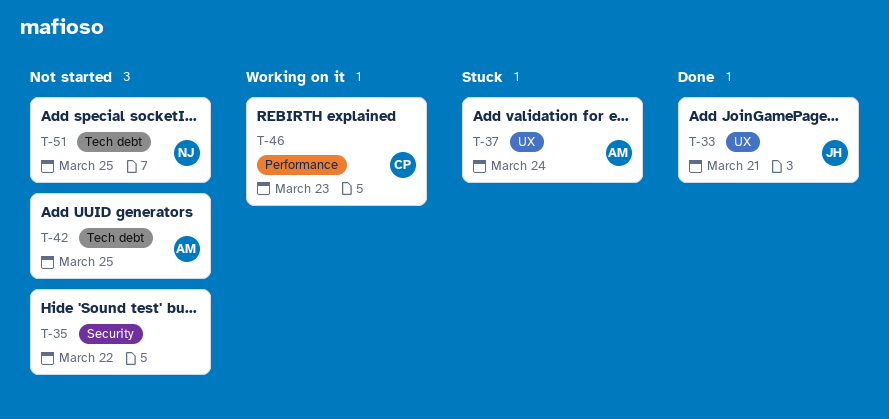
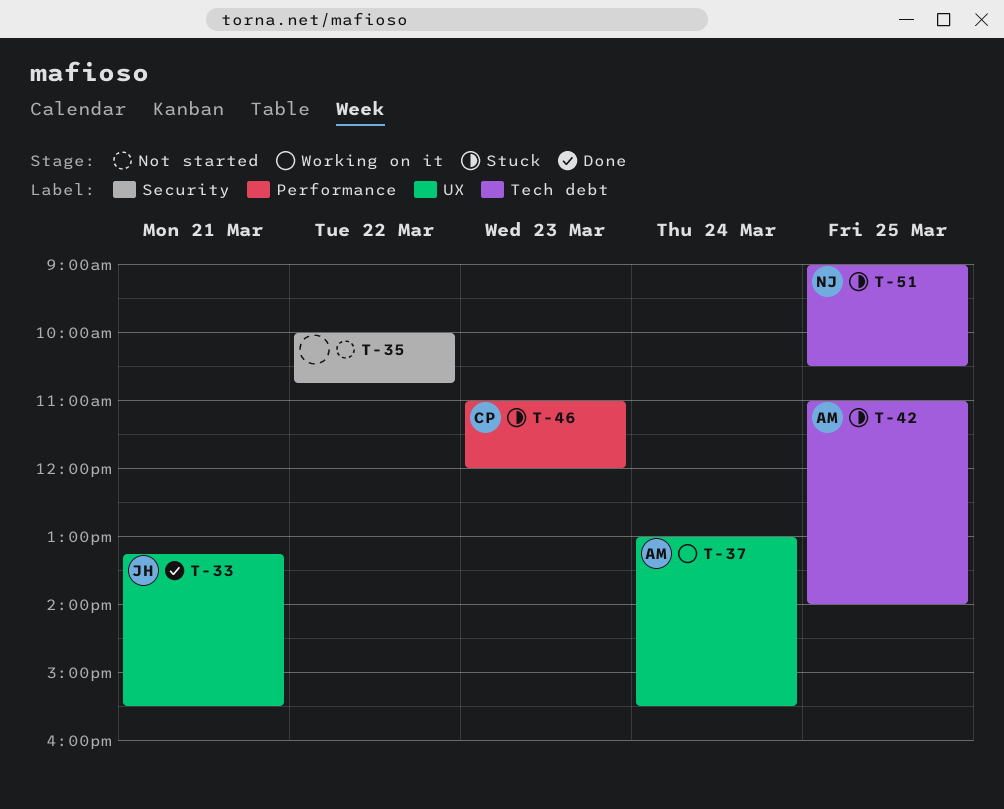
T-37, status: Stuck -> Working on it
T-42, status: Not started -> Stuck
T-46, status: Working on it -> Stuck
T-51, status: Not started -> Stuck

